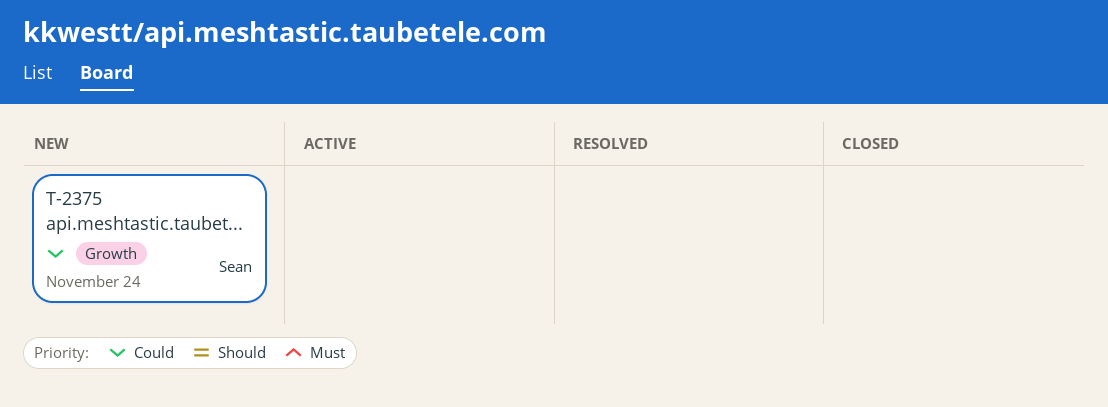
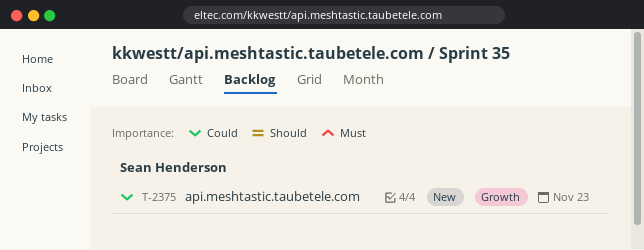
T-2375, due: Nov 24 -> Nov 23

